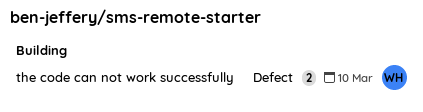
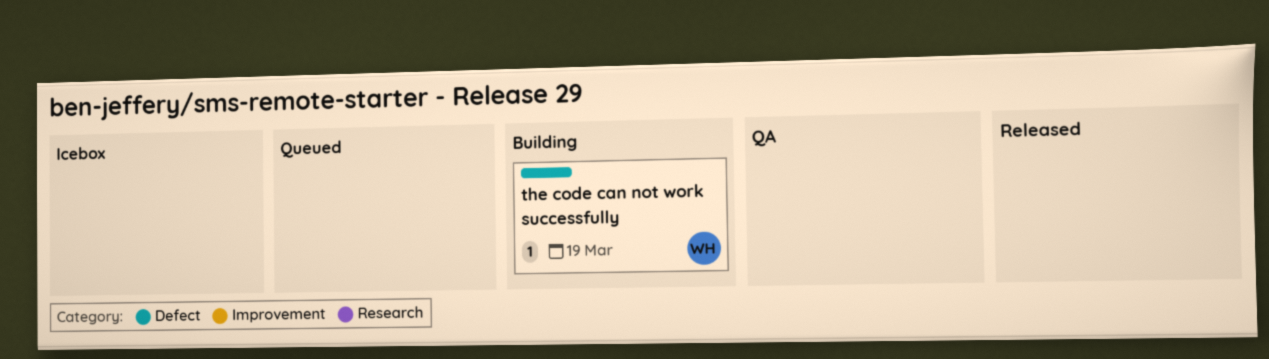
the code can not work successfully, estimate: 2 -> 1
the code can not work successfully, due: Mar 10 -> Mar 19

